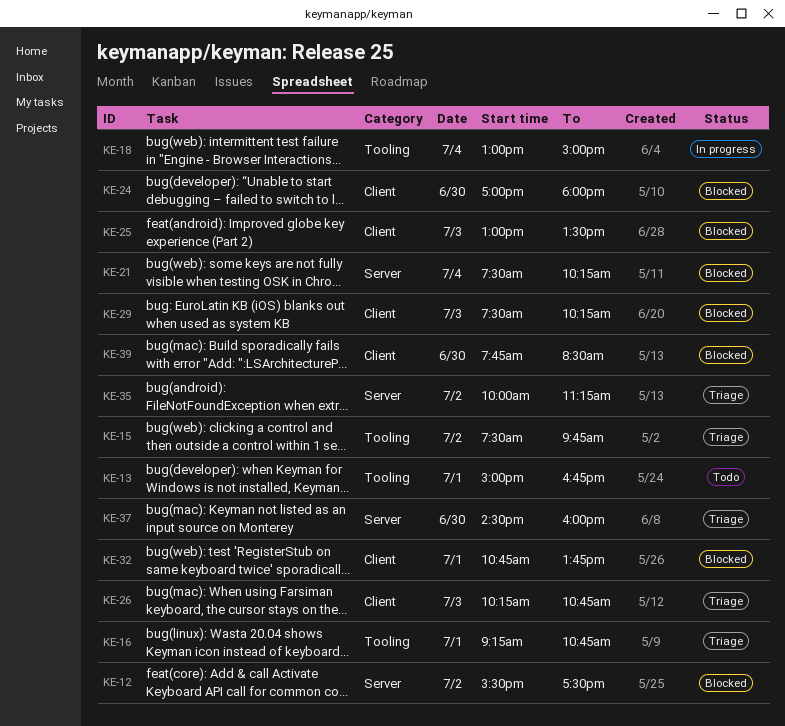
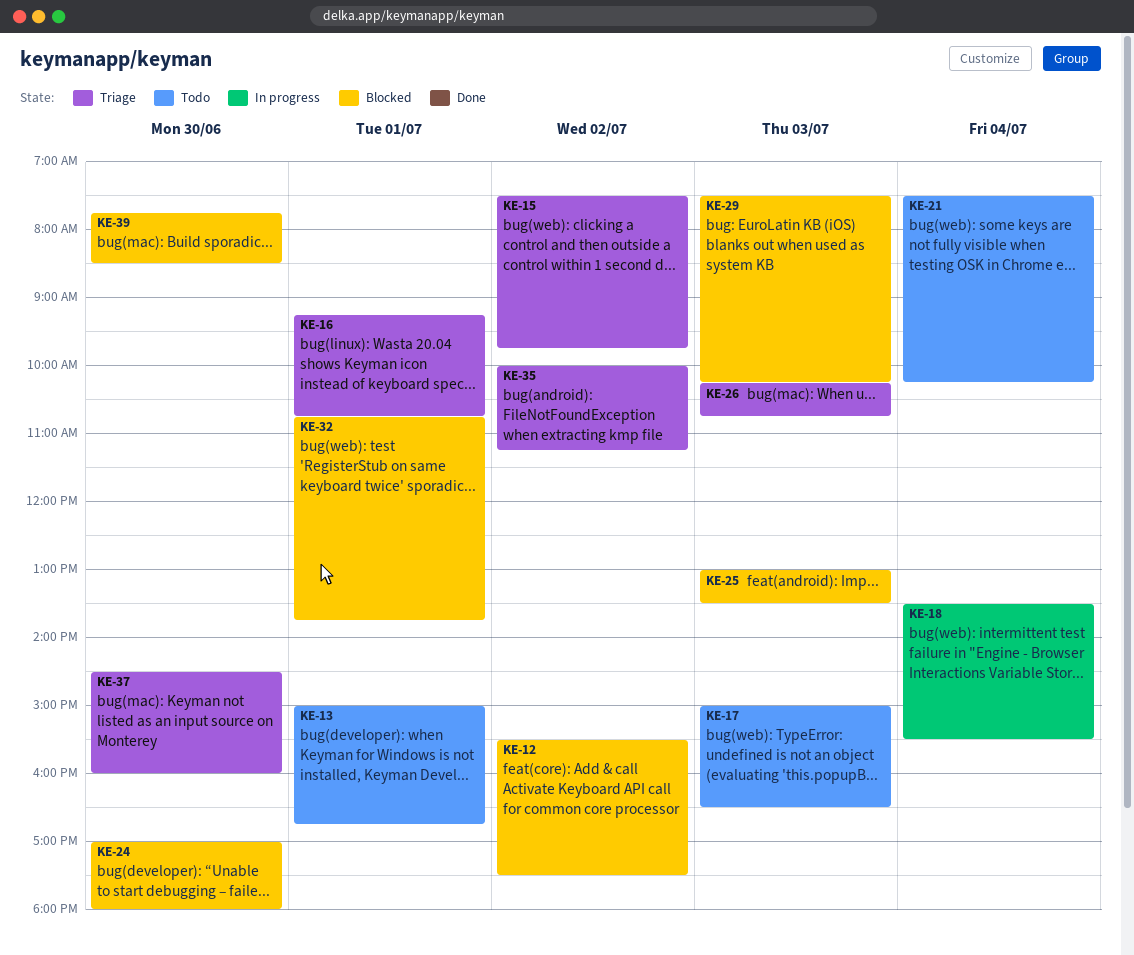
KE-17: none -> present
KE-18, begins: 13:00 -> 13:30
KE-18, ends: 15:00 -> 15:30
KE-21, status: Blocked -> Todo

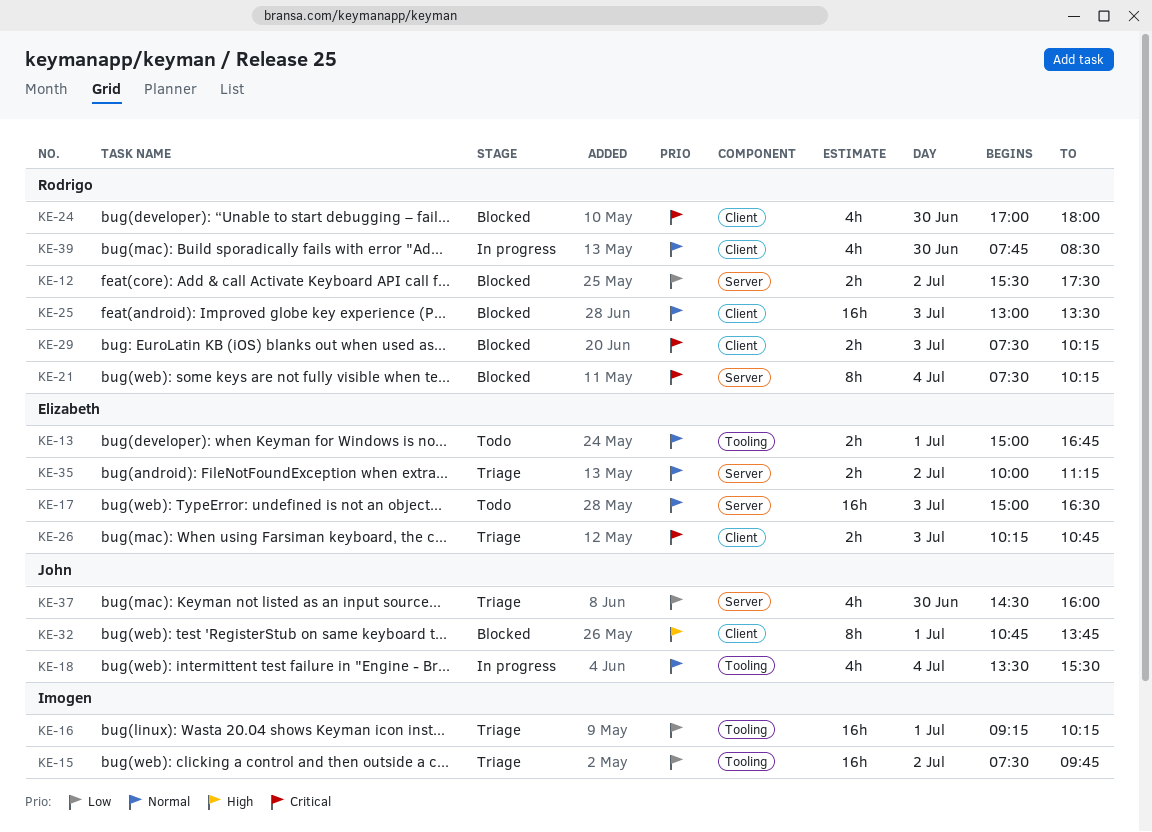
KE-16, ends: 10:45 -> 10:15
KE-21, status: Todo -> Blocked
KE-39, status: Blocked -> In progress

